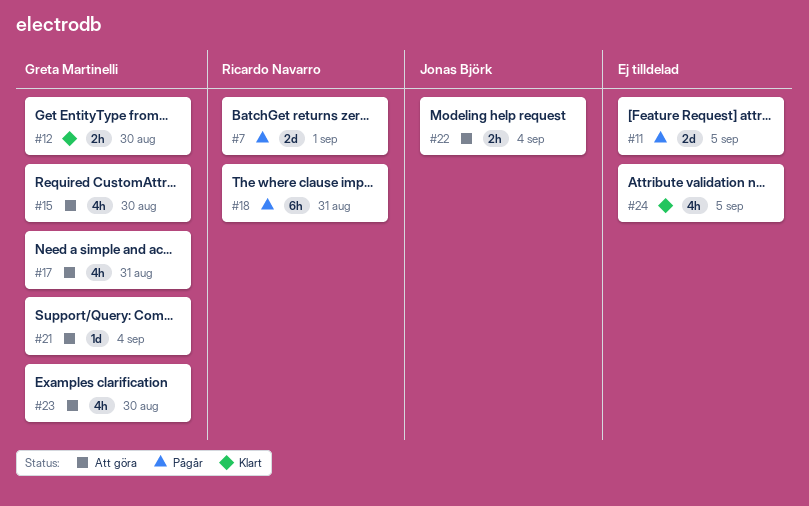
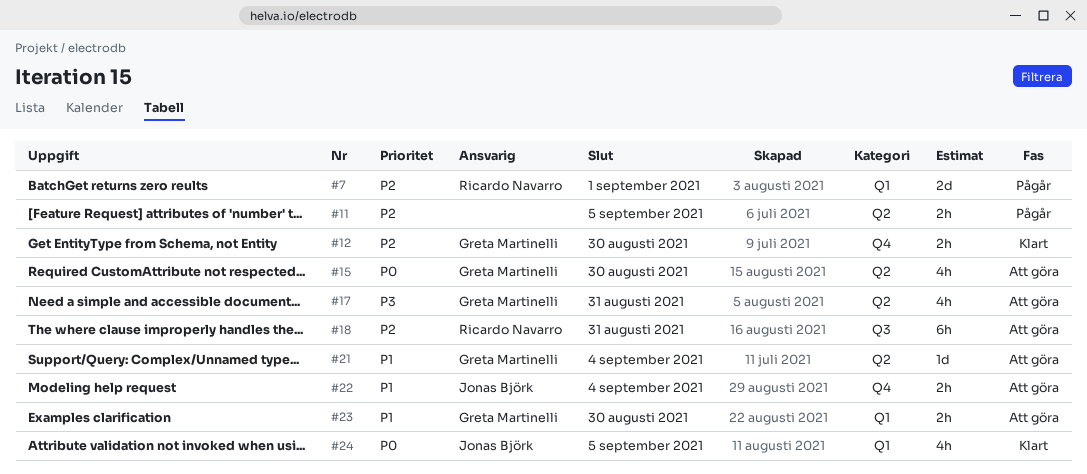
#11, estimate: 2d -> 2h
#18, status: Pågår -> Att göra
#23, estimate: 4h -> 2h
#24, owner: none -> Jonas Björk

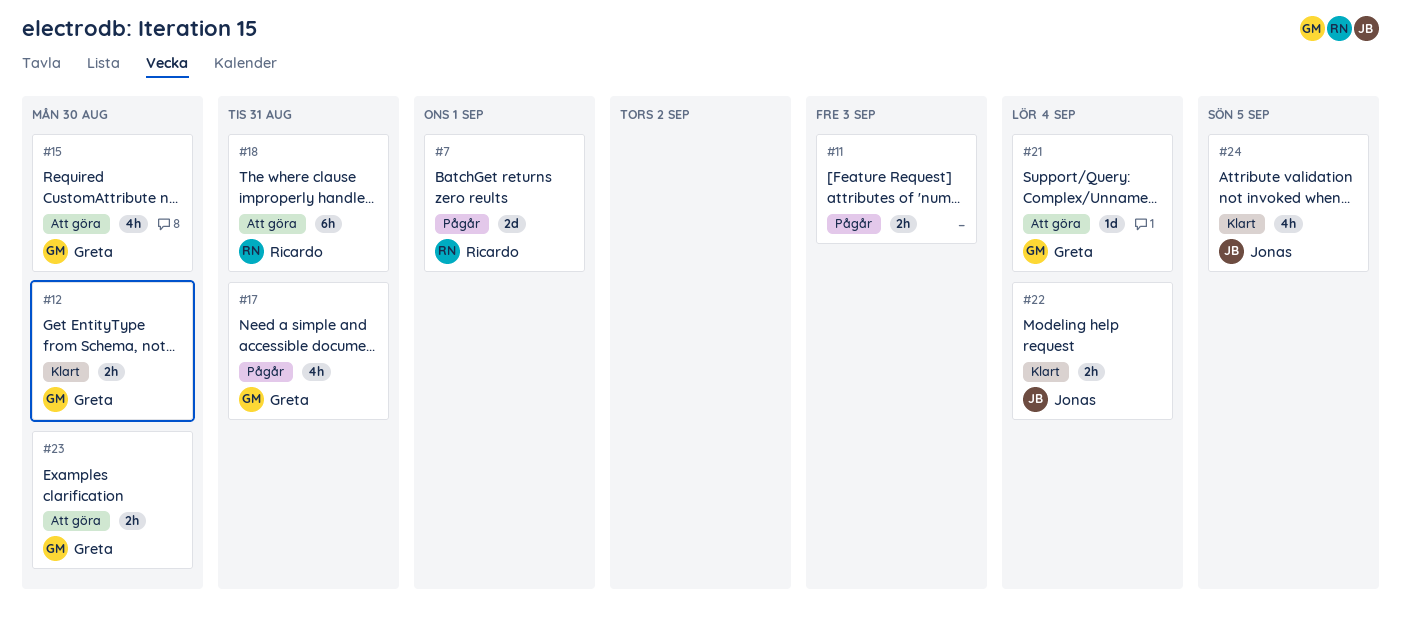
#11, due: Sep 5 -> Sep 3
#17, status: Att göra -> Pågår
#22, status: Att göra -> Klart

